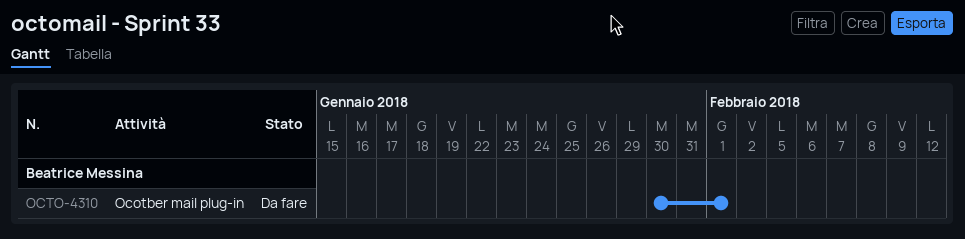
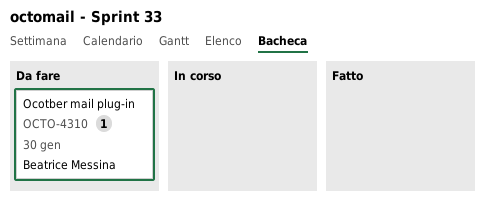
OCTO-4310, due: Feb 1 -> Jan 30

